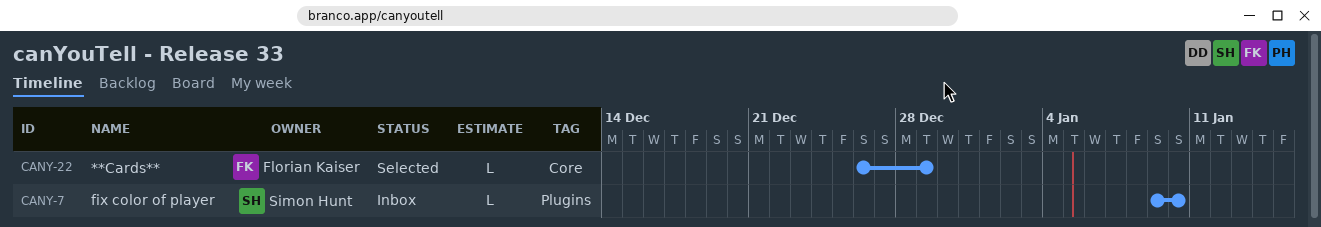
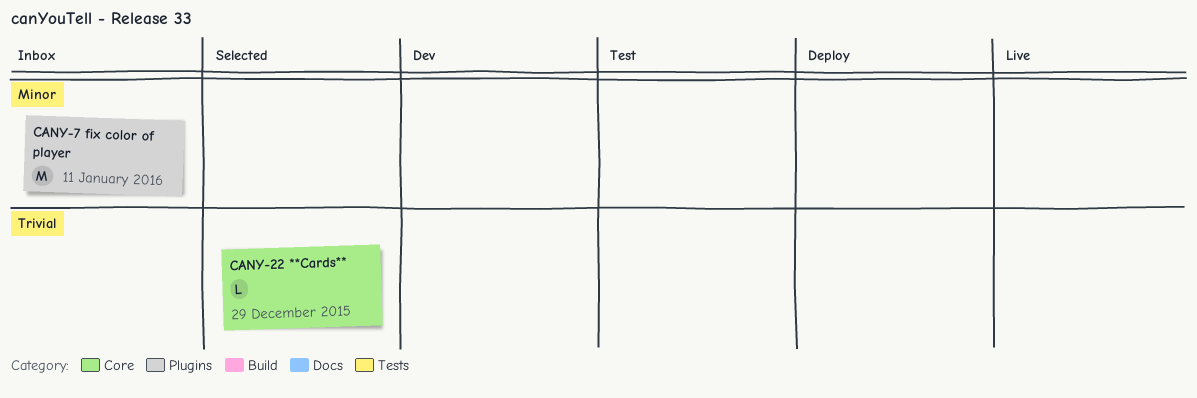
CANY-7, estimate: L -> M
CANY-7, due: Jan 10 -> Jan 11

